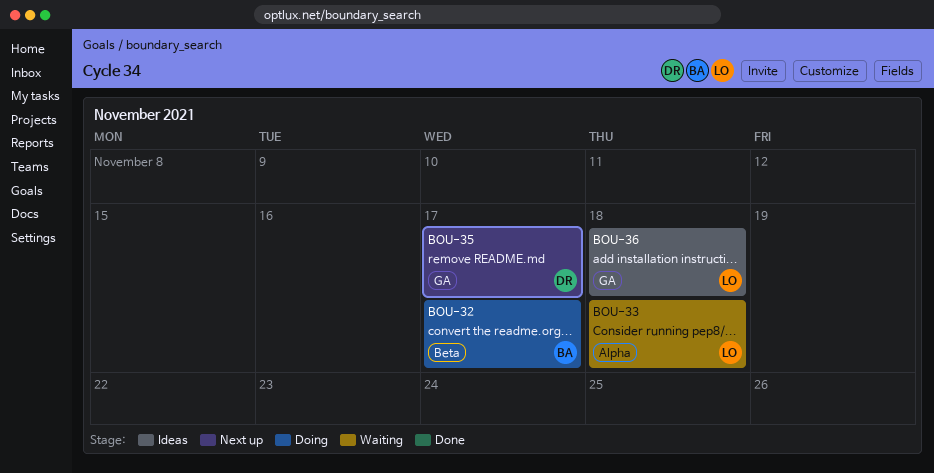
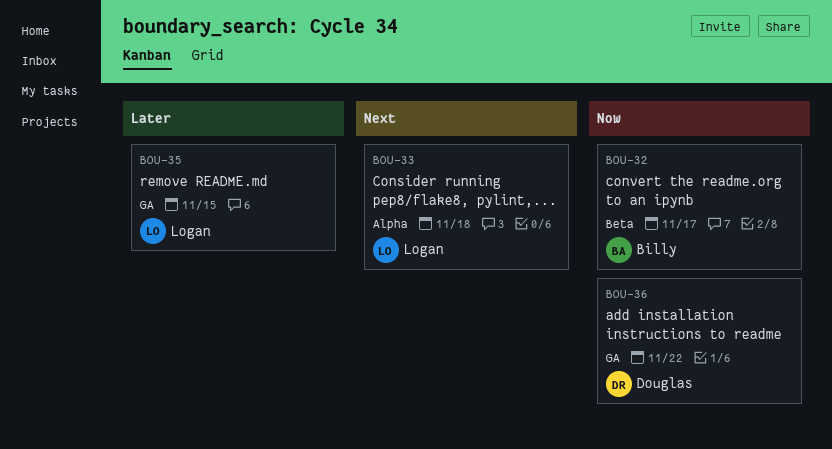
BOU-35, owner: Douglas -> Logan
BOU-35, due: Nov 17 -> Nov 15
BOU-36, owner: Logan -> Douglas
BOU-36, due: Nov 18 -> Nov 22

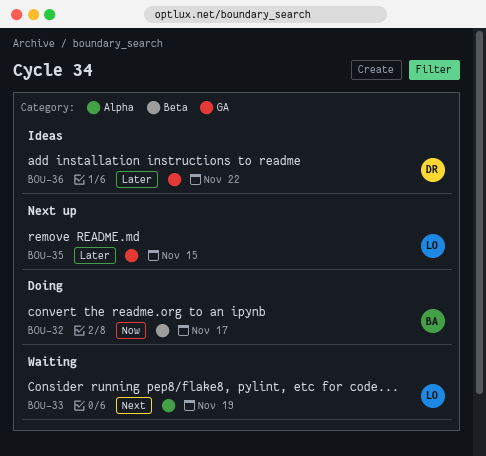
BOU-33, due: Nov 18 -> Nov 19
BOU-36, priority: Now -> Later

